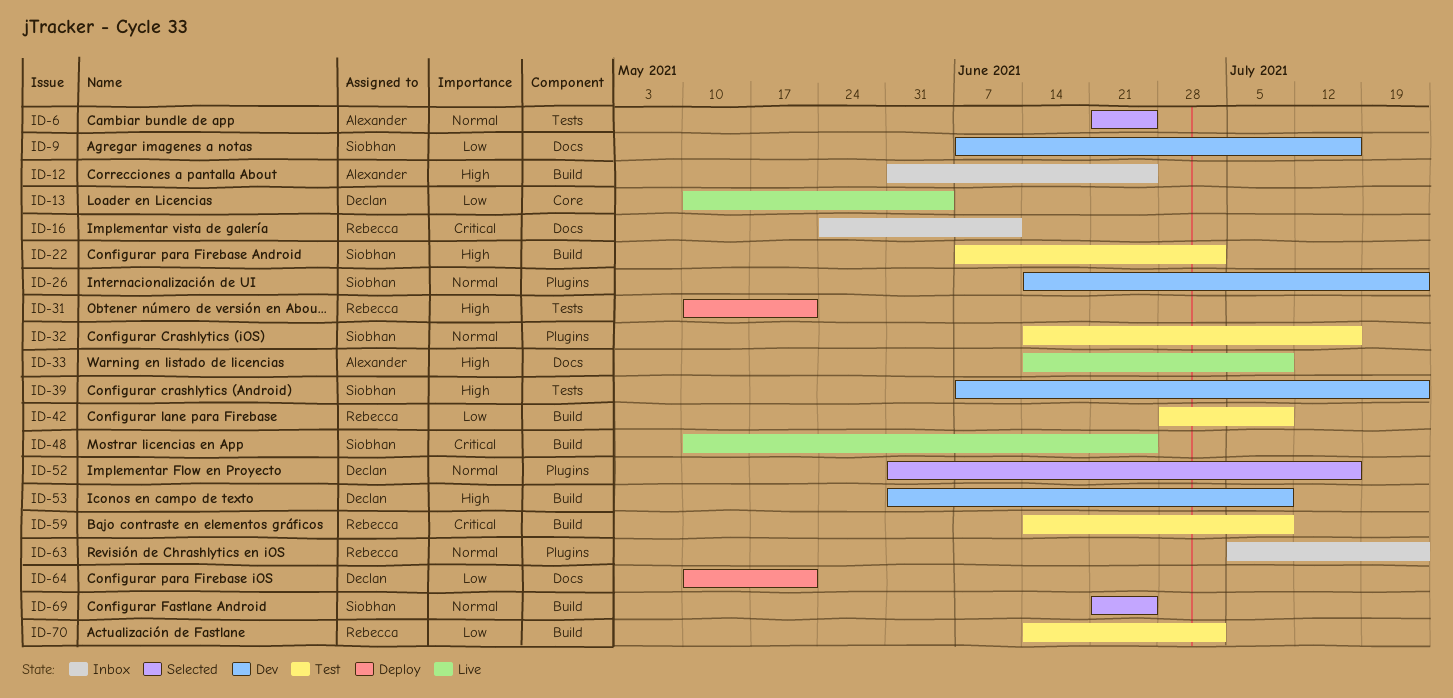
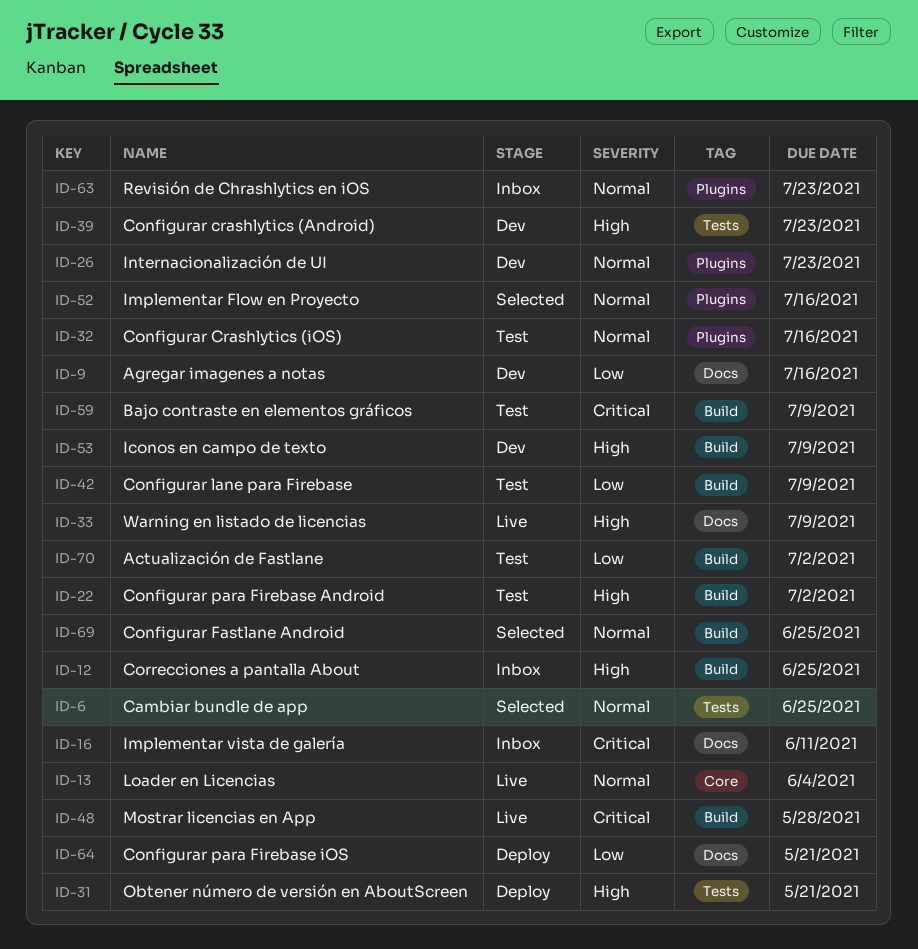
ID-13, priority: Low -> Normal
ID-48, due: Jun 25 -> May 28

